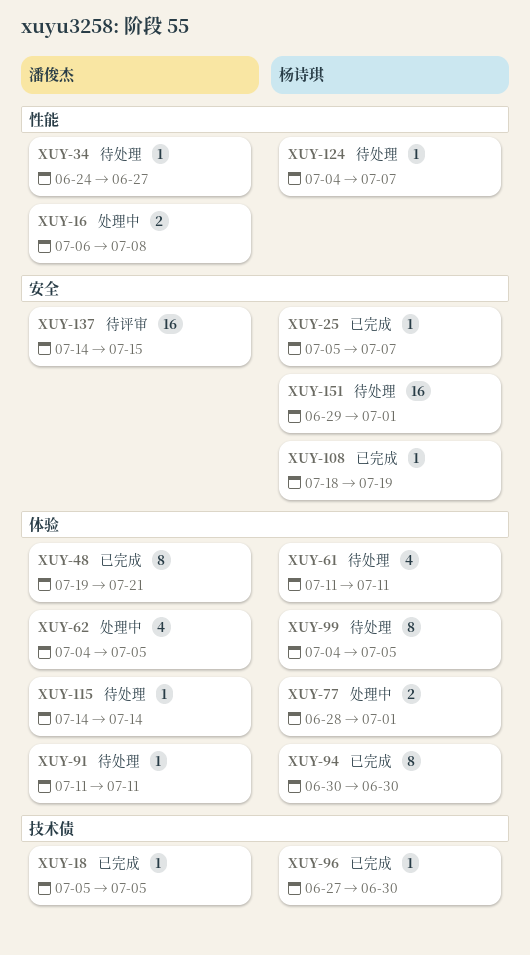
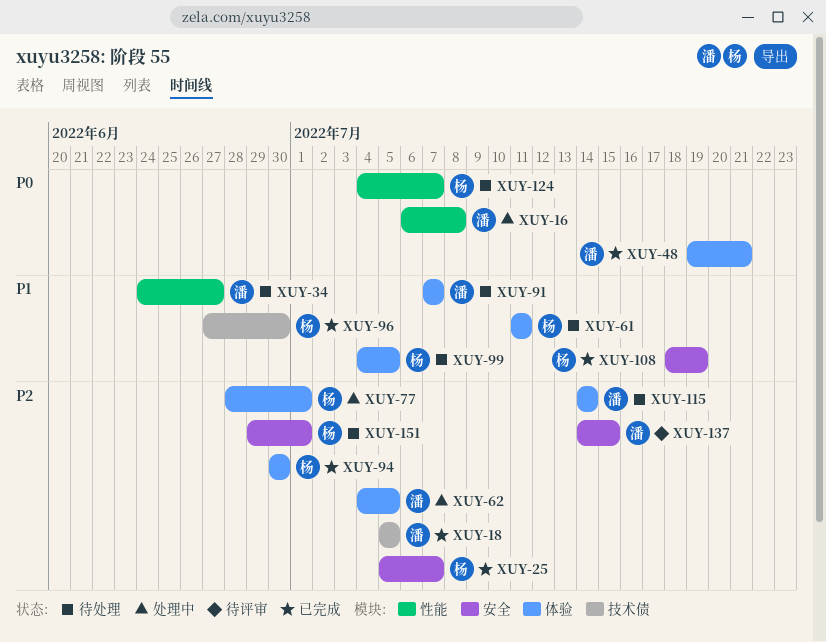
XUY-91, start: Jul 11 -> Jul 7
XUY-91, due: Jul 11 -> Jul 7

